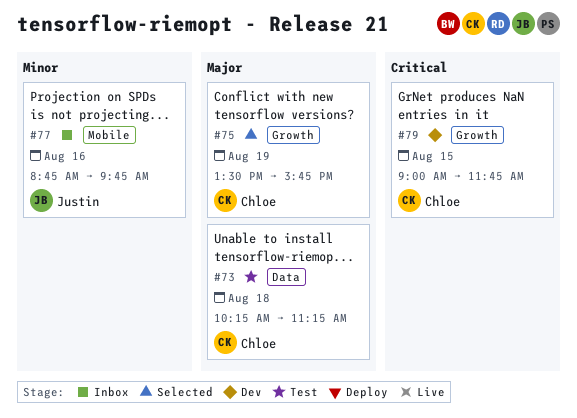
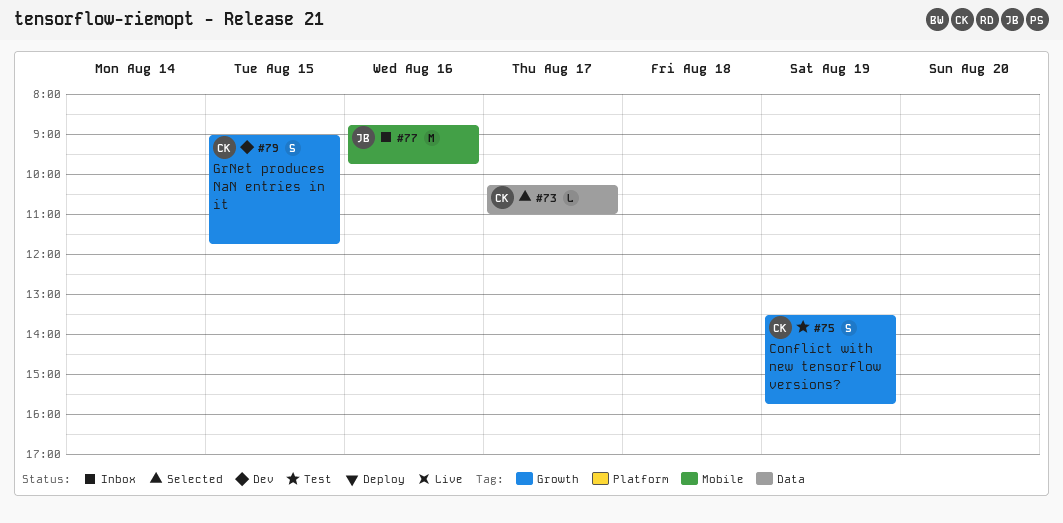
#73, status: Test -> Selected
#73, day: Aug 18 -> Aug 17
#73, ends: 11:15 -> 11:00
#75, status: Selected -> Test

